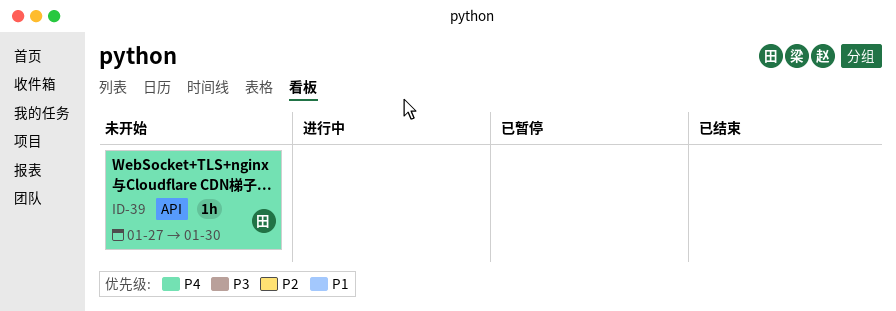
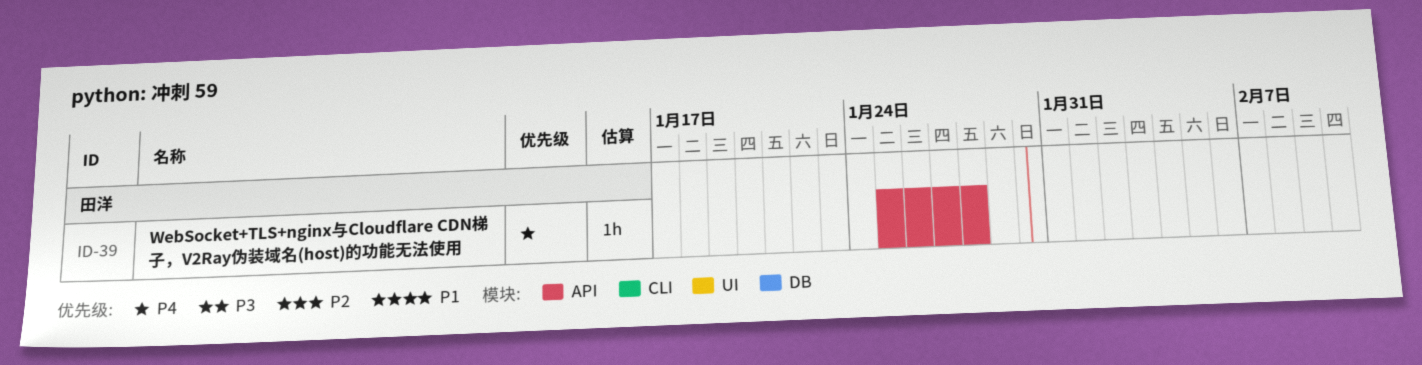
ID-39, start: Jan 27 -> Jan 25
ID-39, due: Jan 30 -> Jan 28

